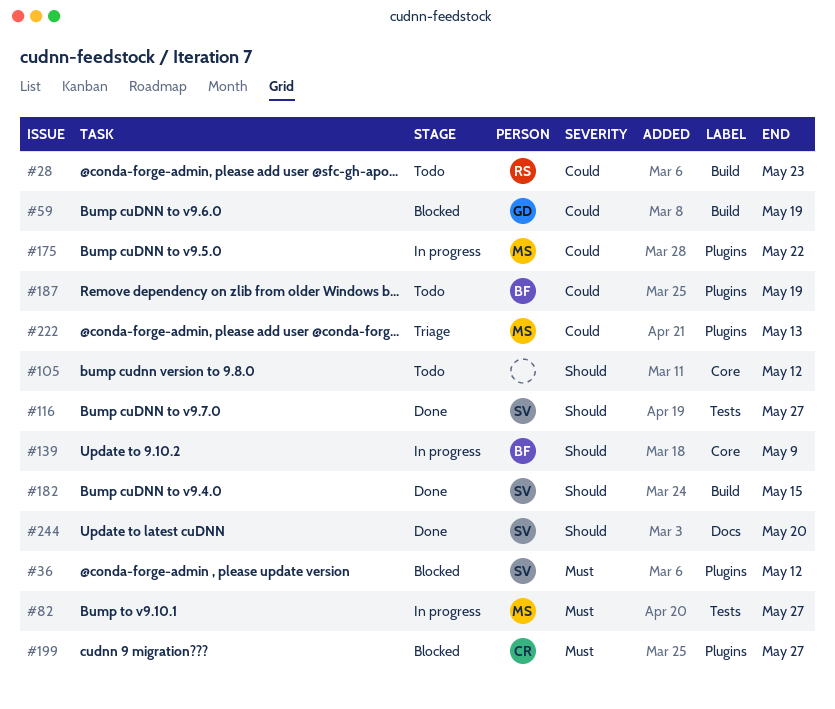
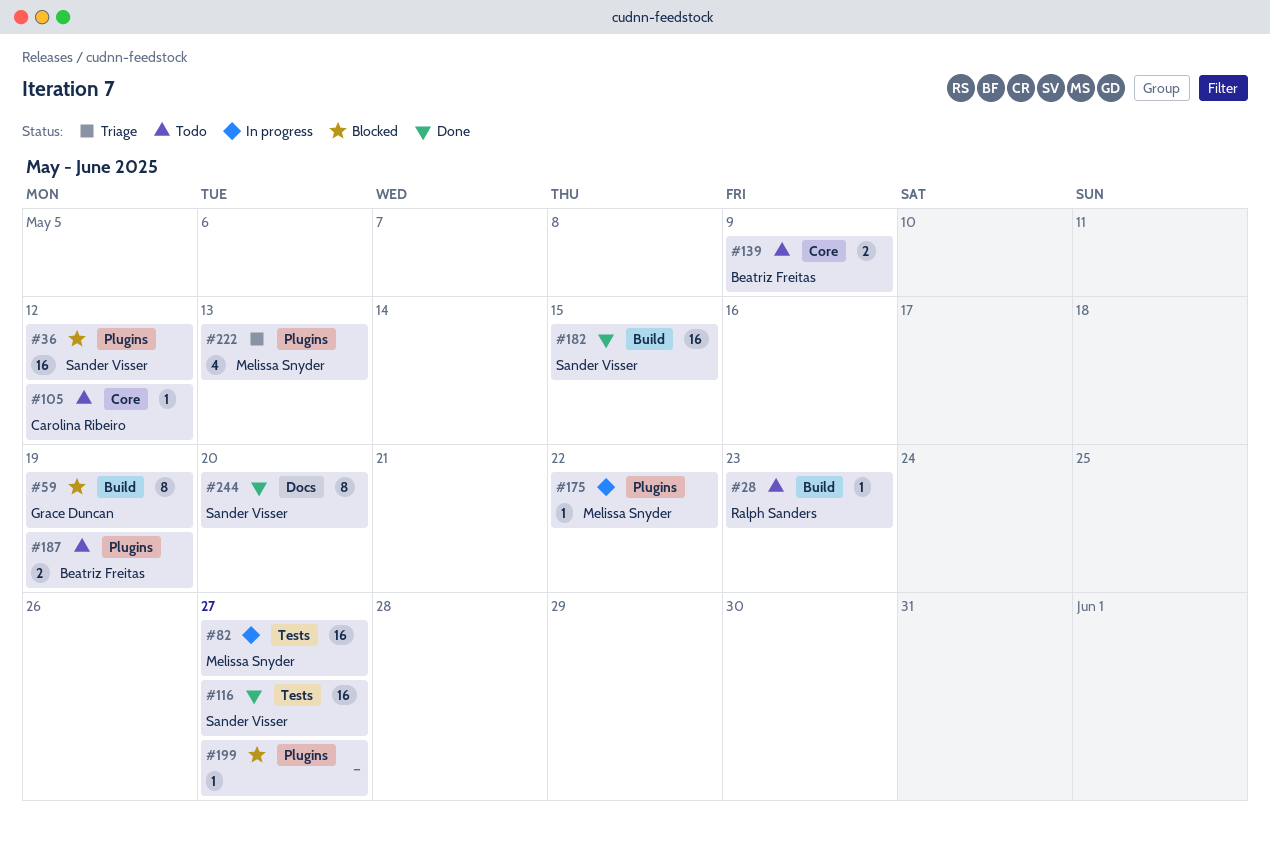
#105, owner: none -> Carolina Ribeiro
#139, status: In progress -> Todo
#199, owner: Carolina Ribeiro -> none

